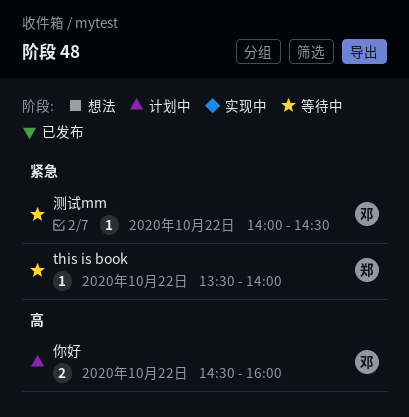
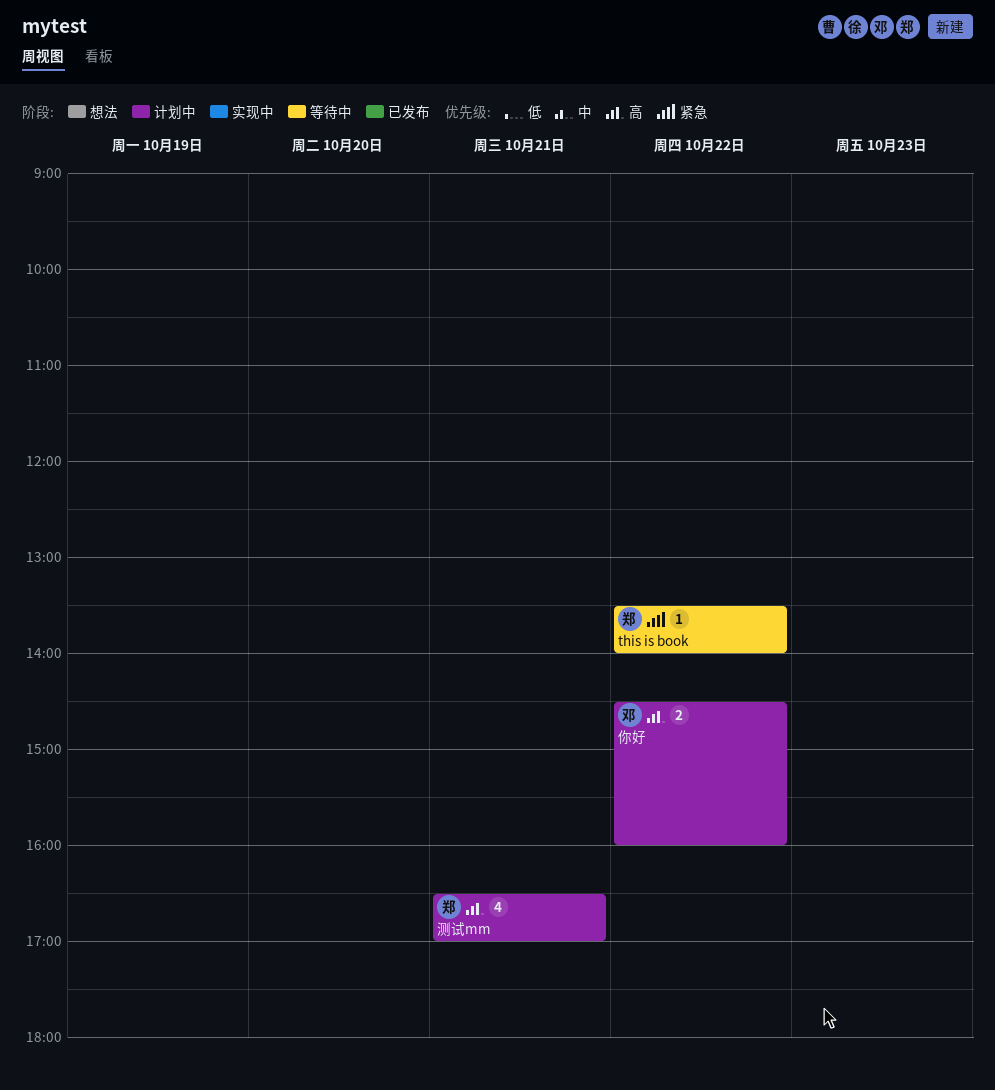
测试mm, status: 等待中 -> 计划中
测试mm, owner: 邓 -> 郑
测试mm, priority: 紧急 -> 高
测试mm, estimate: 1 -> 4
测试mm, day: Oct 22 -> Oct 21
测试mm, begins: 14:00 -> 16:30
测试mm, ends: 14:30 -> 17:00

